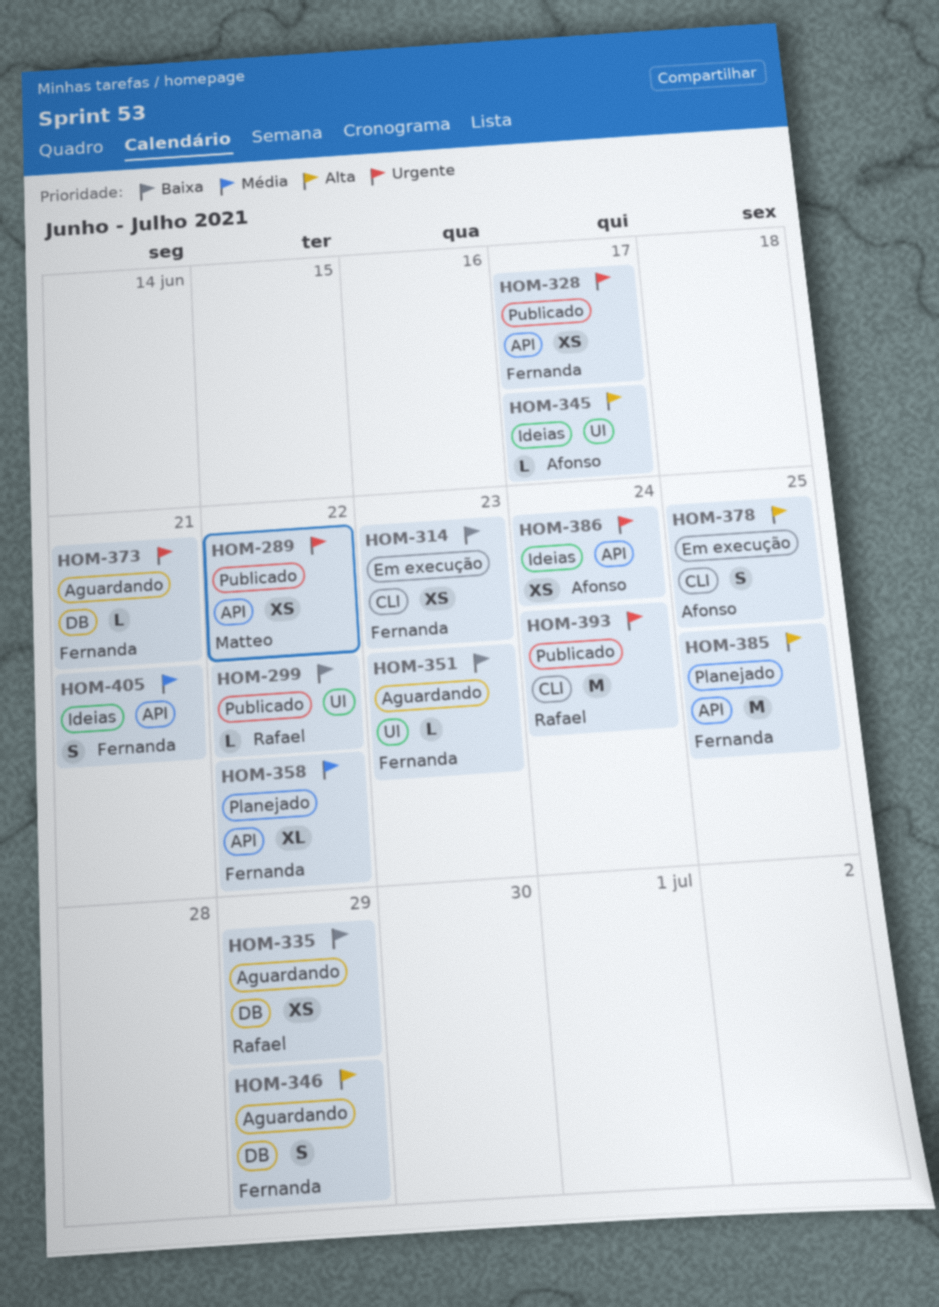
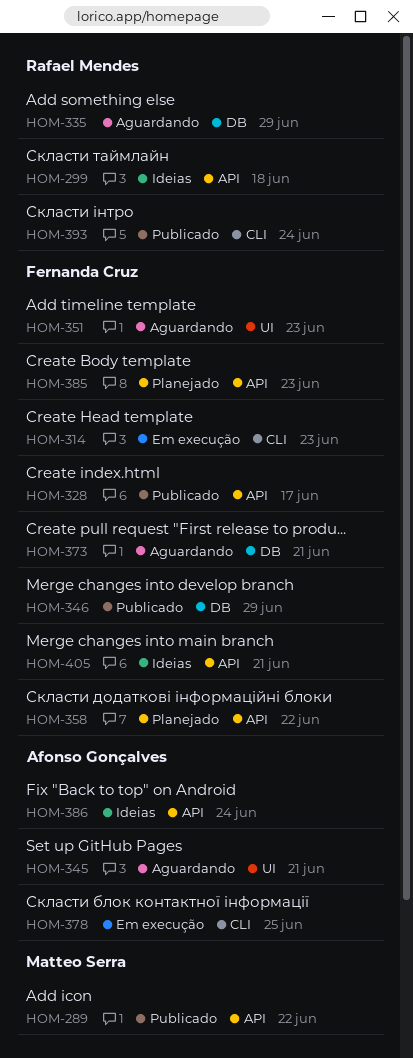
HOM-299, status: Publicado -> Ideias
HOM-299, label: UI -> API
HOM-299, due: Jun 22 -> Jun 18
HOM-345, status: Ideias -> Aguardando
HOM-345, due: Jun 17 -> Jun 21
HOM-346, status: Aguardando -> Publicado
HOM-385, due: Jun 25 -> Jun 23

